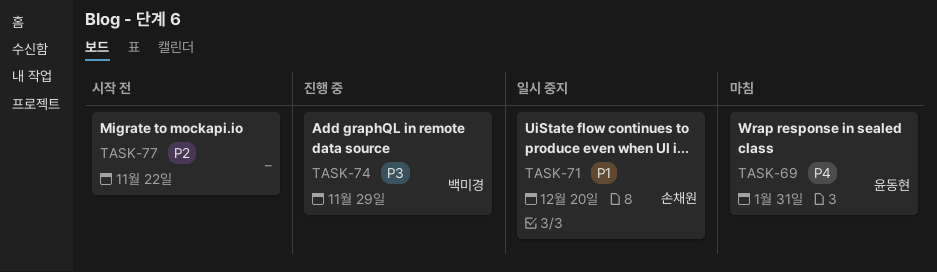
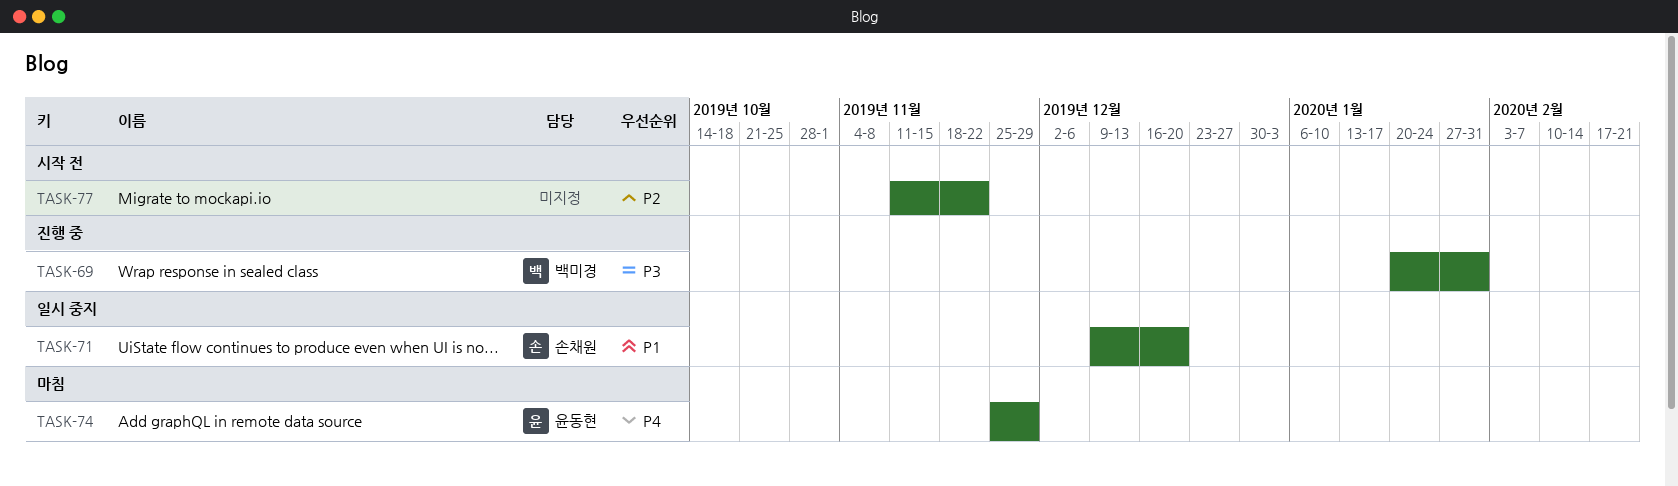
TASK-69, status: 마침 -> 진행 중
TASK-69, owner: 윤동현 -> 백미경
TASK-69, priority: P4 -> P3
TASK-74, status: 진행 중 -> 마침
TASK-74, owner: 백미경 -> 윤동현
TASK-74, priority: P3 -> P4

